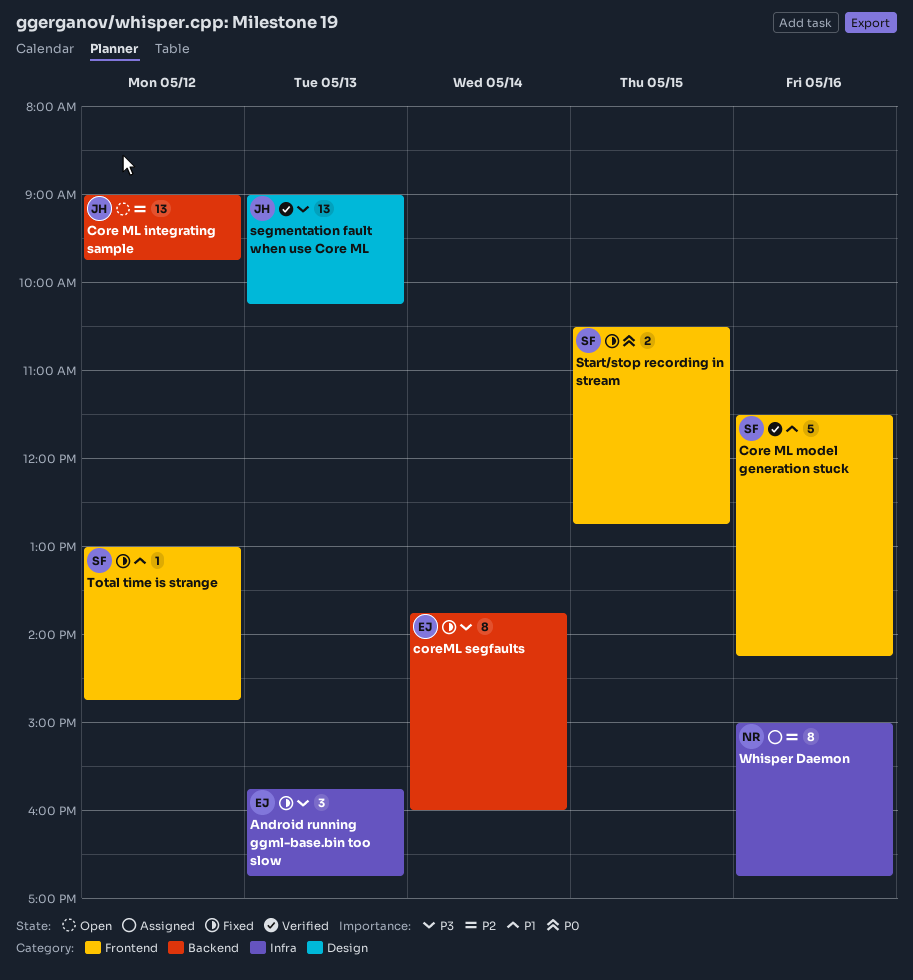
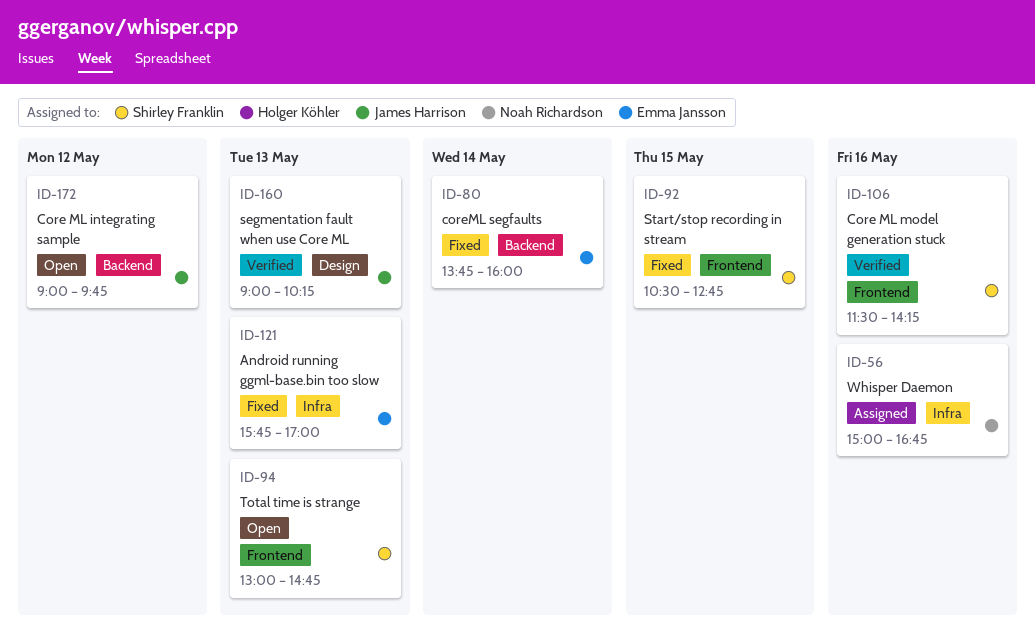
Android running ggml-base.bin too slow, ends: 16:45 -> 17:00
Total time is strange, status: Fixed -> Open
Total time is strange, day: May 12 -> May 13

